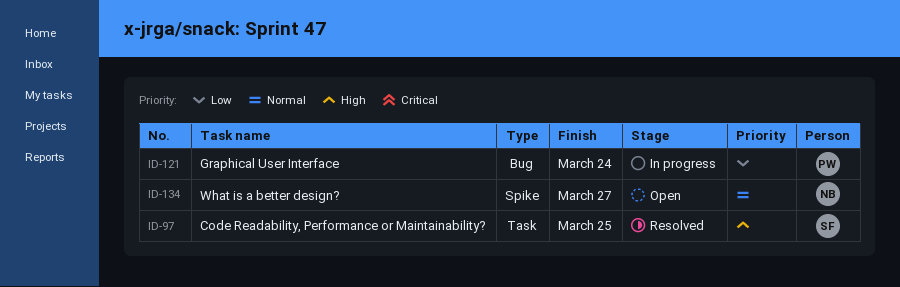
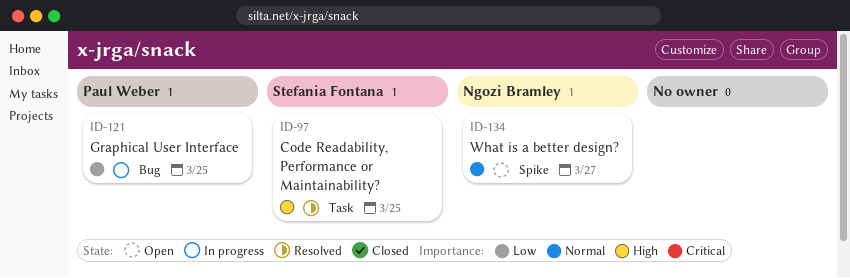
ID-121, due: Mar 24 -> Mar 25

